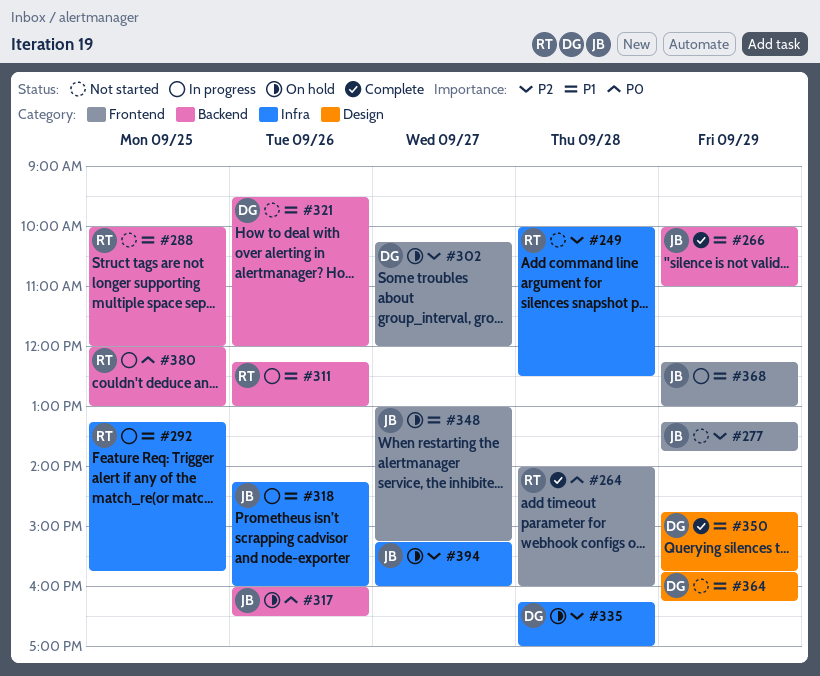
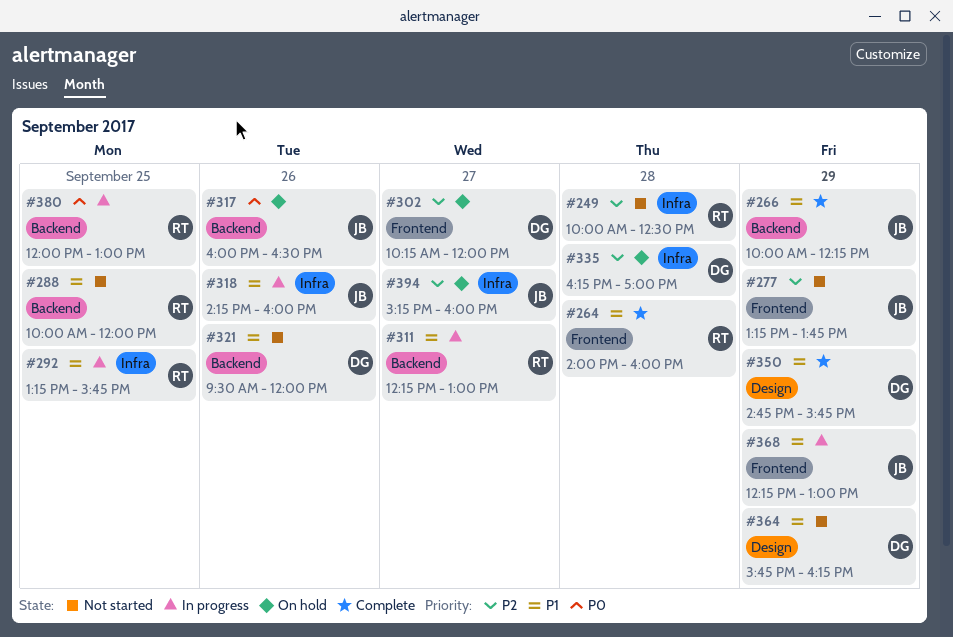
#264, priority: P0 -> P1
#266, ends: 11:00 -> 12:15
#311, day: Sep 26 -> Sep 27
#348: present -> none

